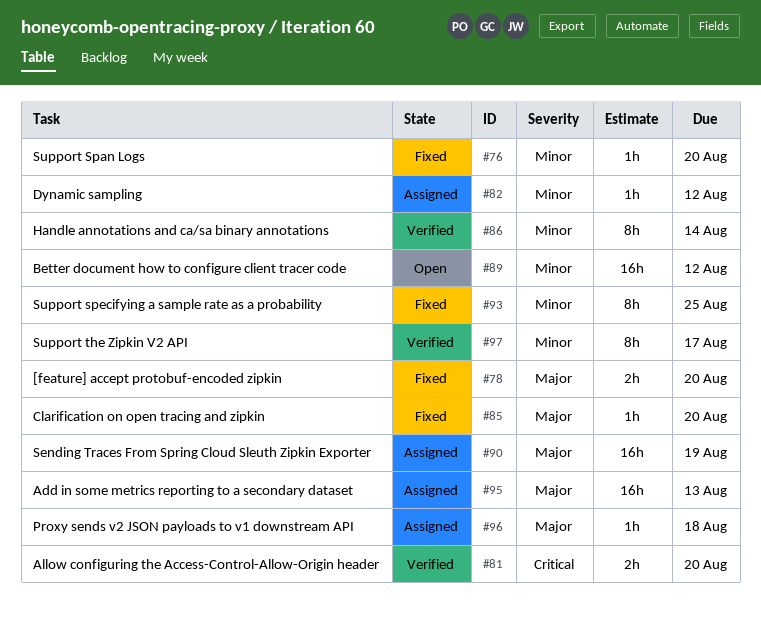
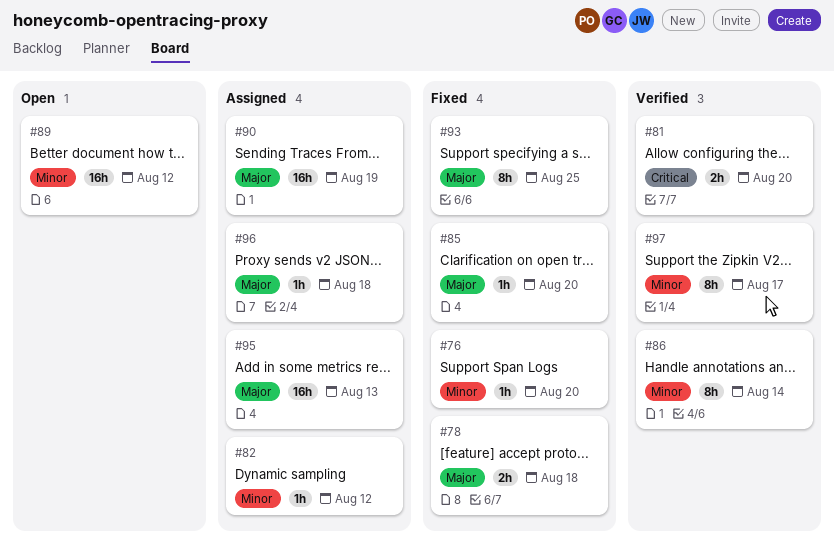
#78, due: Aug 20 -> Aug 18
#93, priority: Minor -> Major

